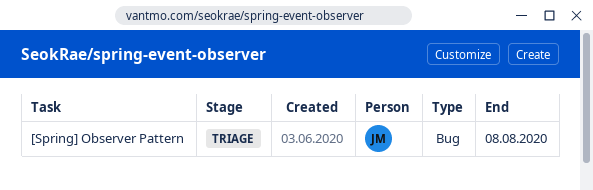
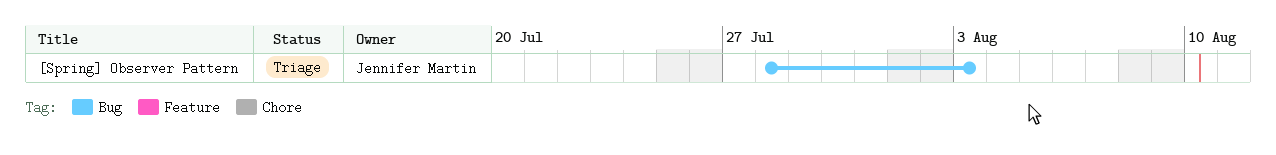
[Spring] Observer Pattern, due: Aug 8 -> Aug 3

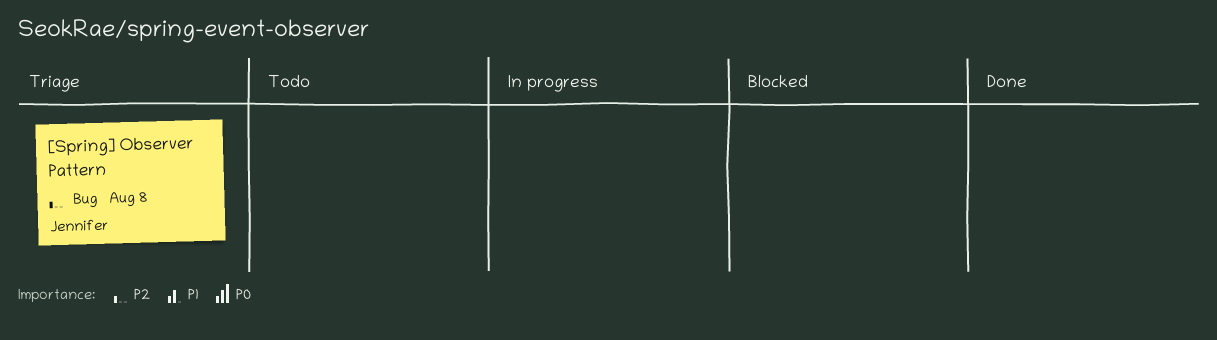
[Spring] Observer Pattern, due: Aug 3 -> Aug 8

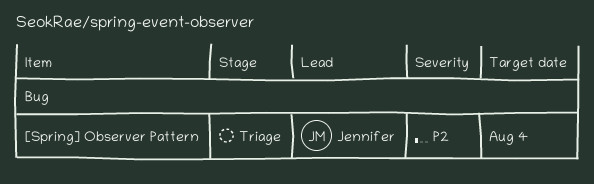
[Spring] Observer Pattern, due: Aug 8 -> Aug 4

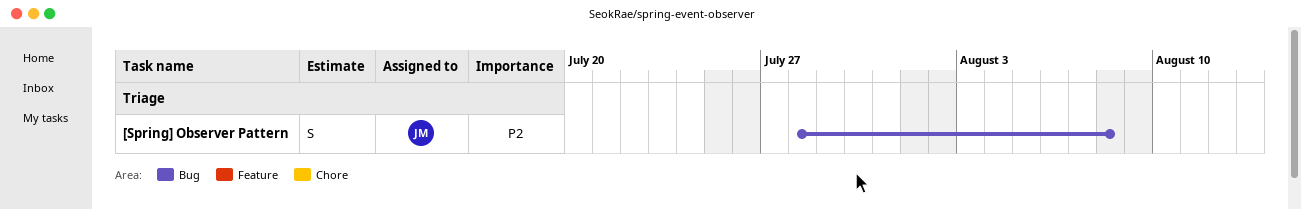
[Spring] Observer Pattern, due: Aug 4 -> Aug 8

